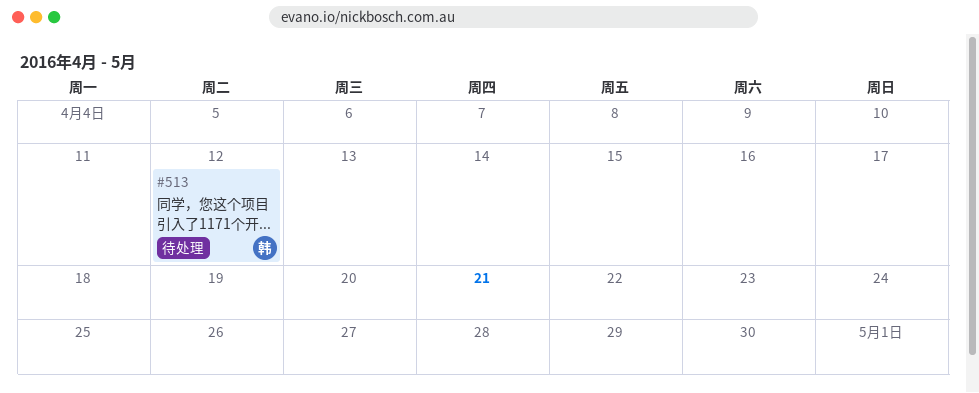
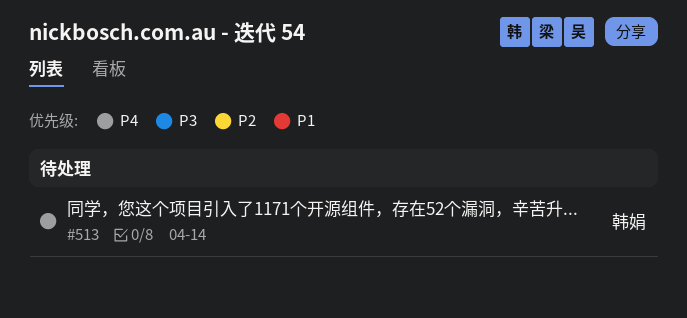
#513, due: Apr 12 -> Apr 14

